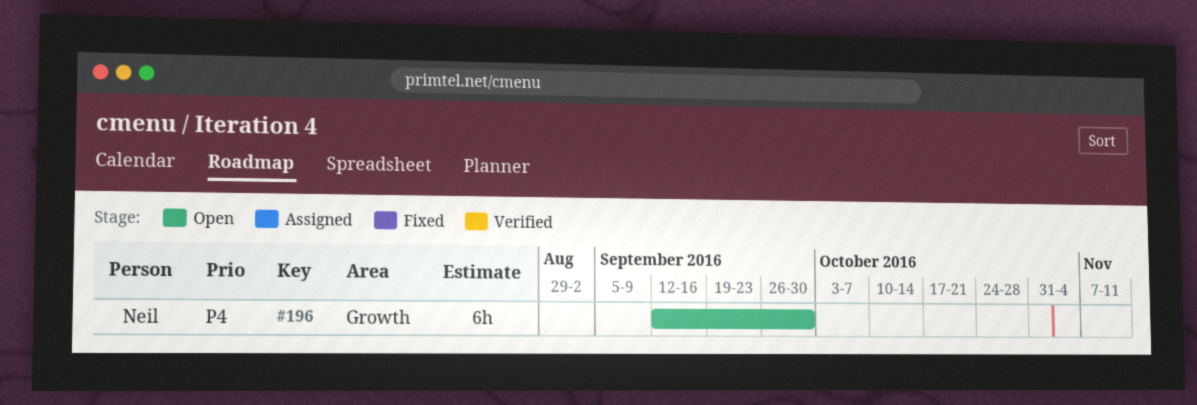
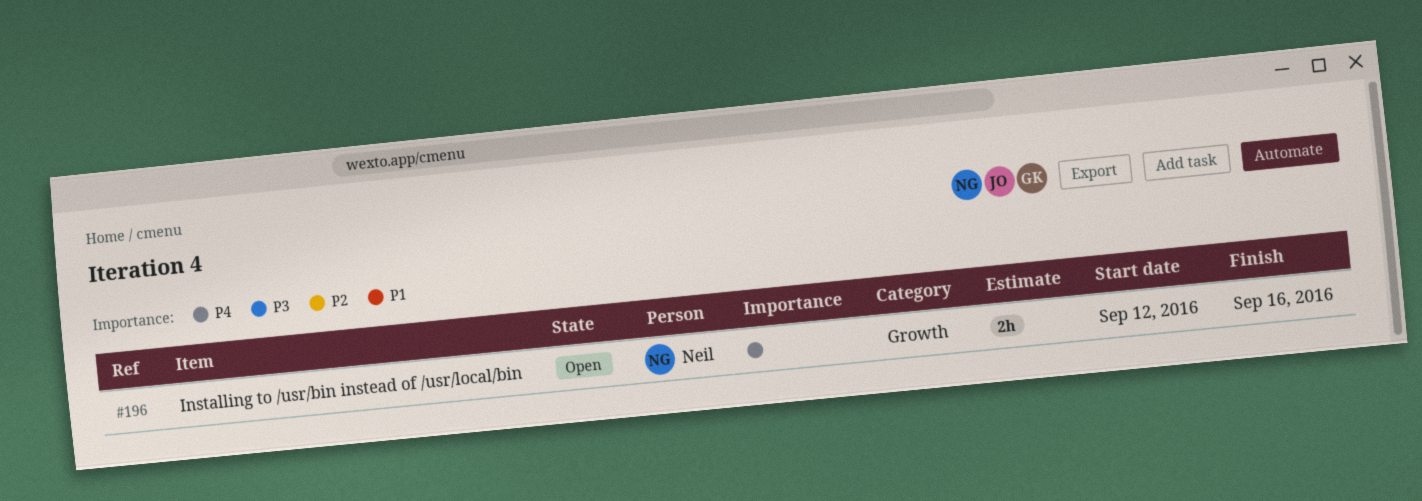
#196, estimate: 6h -> 2h
#196, due: Sep 30 -> Sep 16

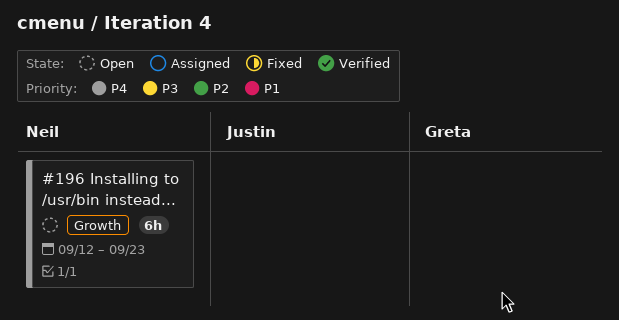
#196, estimate: 2h -> 6h
#196, due: Sep 16 -> Sep 23

